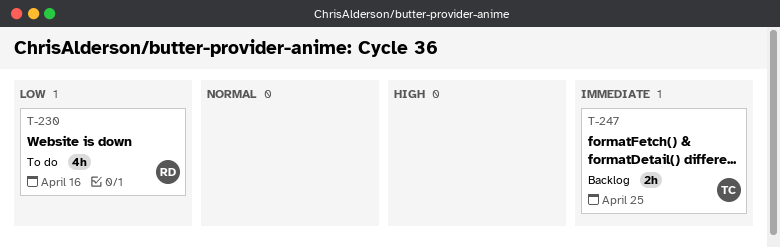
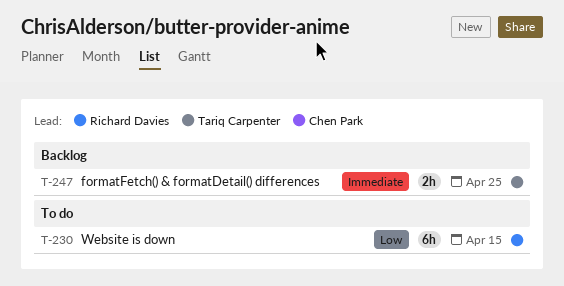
T-230, estimate: 4h -> 6h
T-230, due: Apr 16 -> Apr 15

